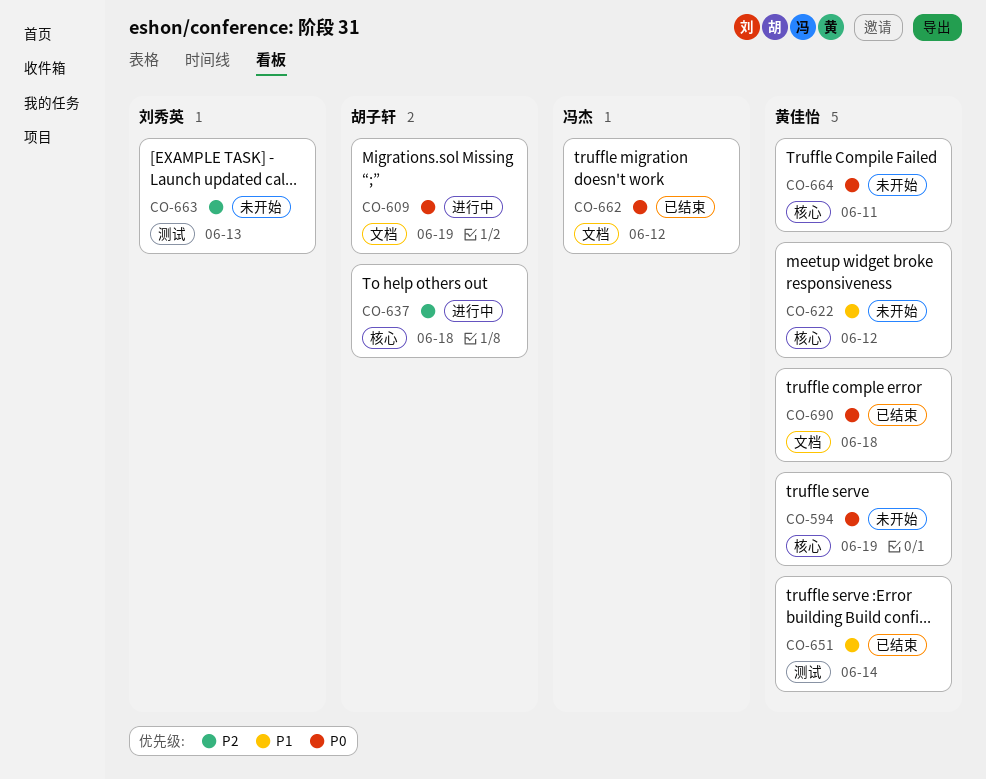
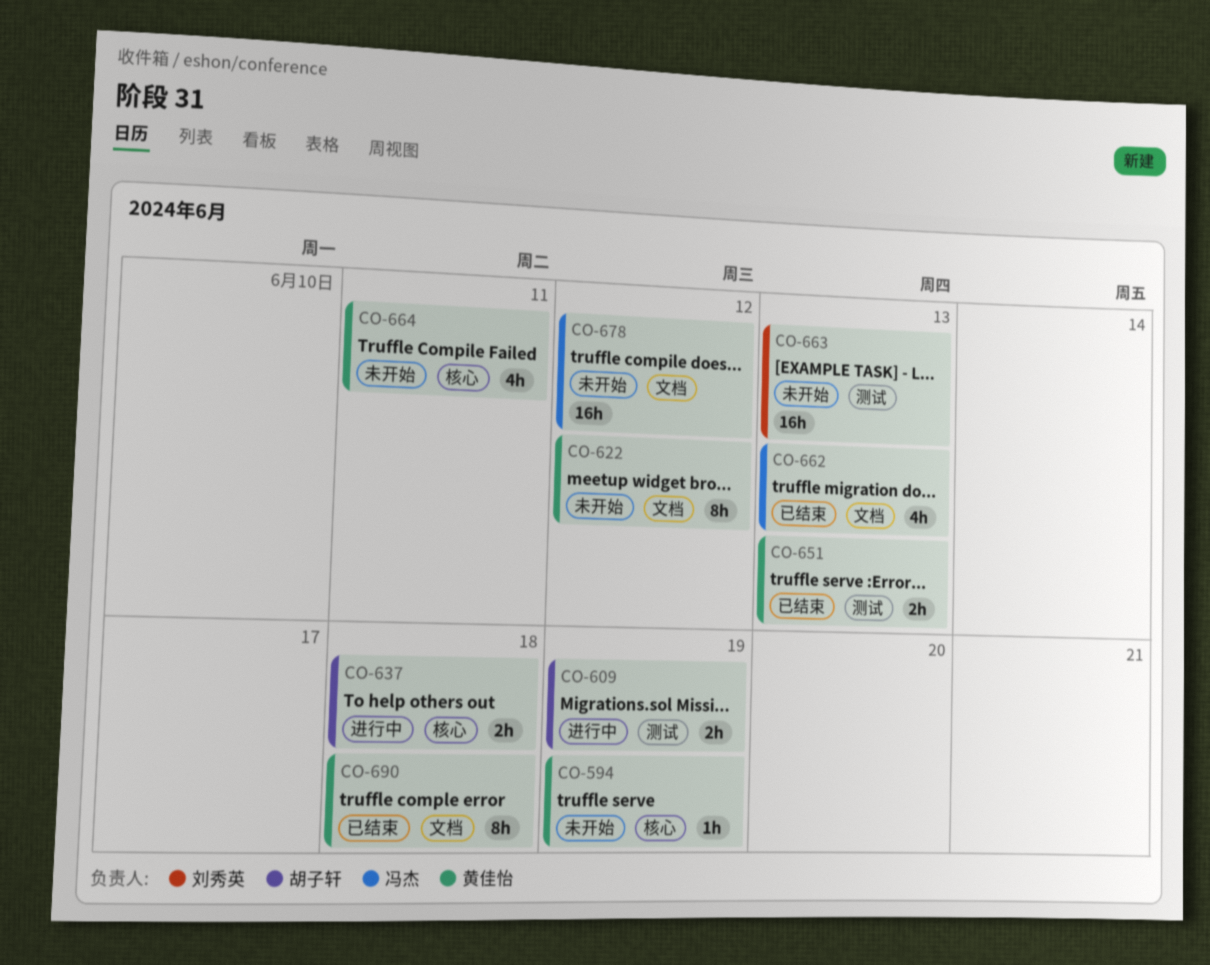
CO-609, label: 文档 -> 测试
CO-622, label: 核心 -> 文档
CO-651, due: Jun 14 -> Jun 13
CO-662, due: Jun 12 -> Jun 13
CO-678: none -> present

